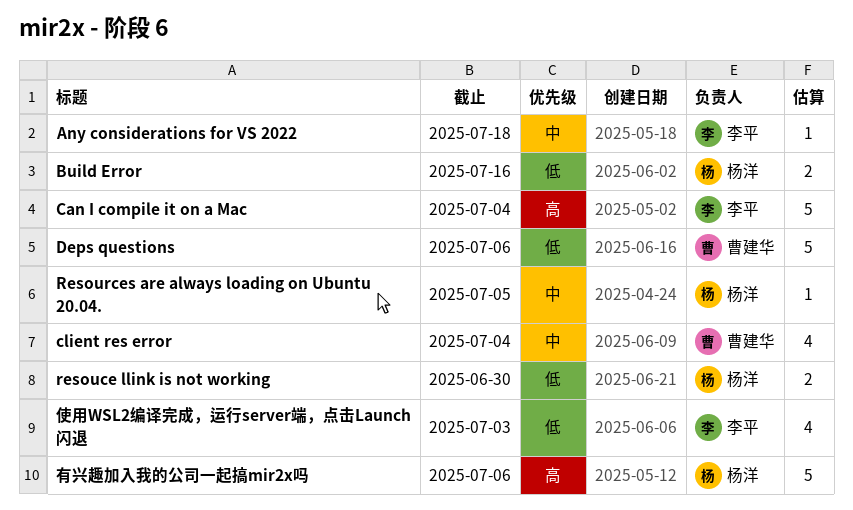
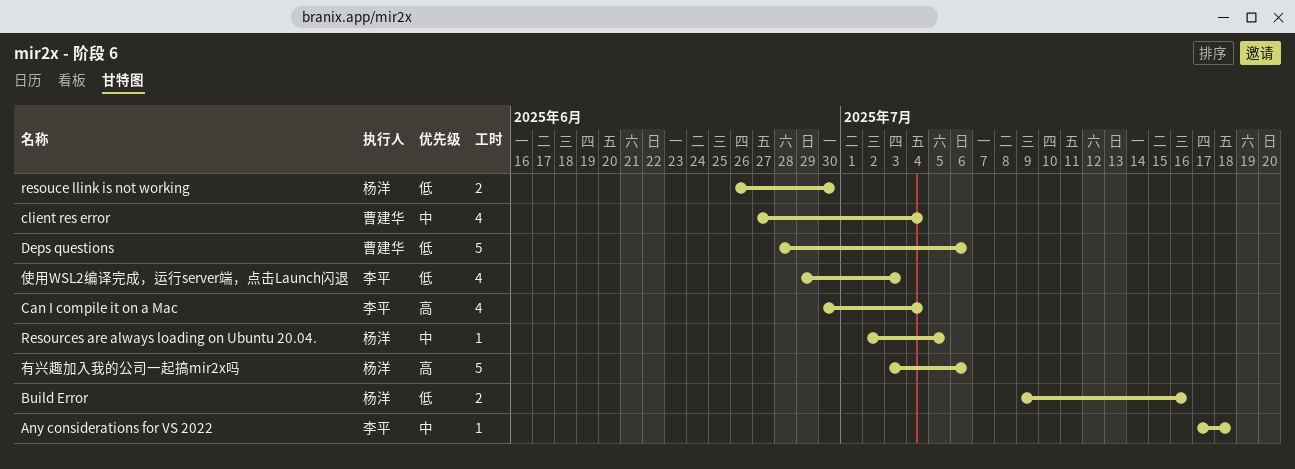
Can I compile it on a Mac, estimate: 5 -> 4

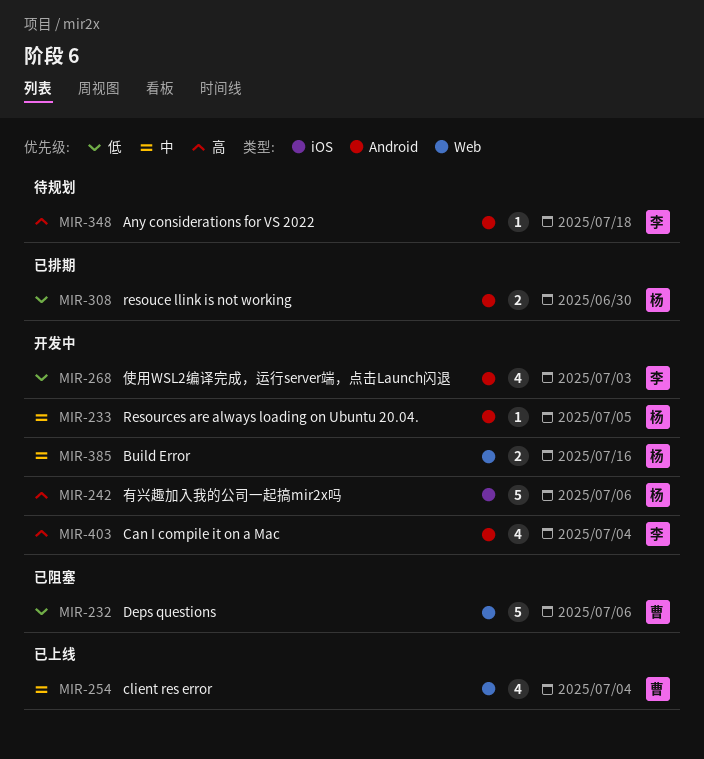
Any considerations for VS 2022, priority: 中 -> 高
Build Error, priority: 低 -> 中

